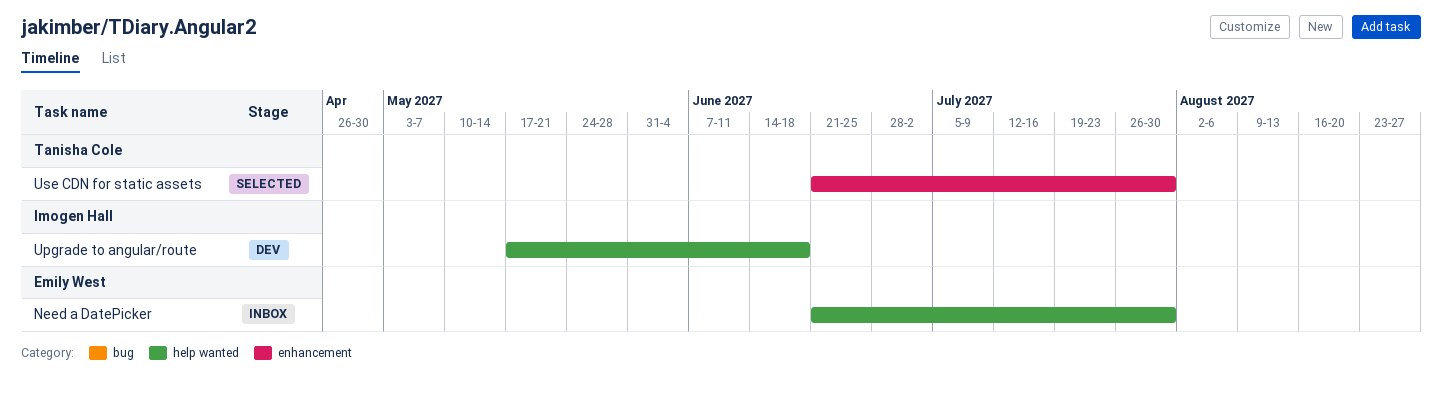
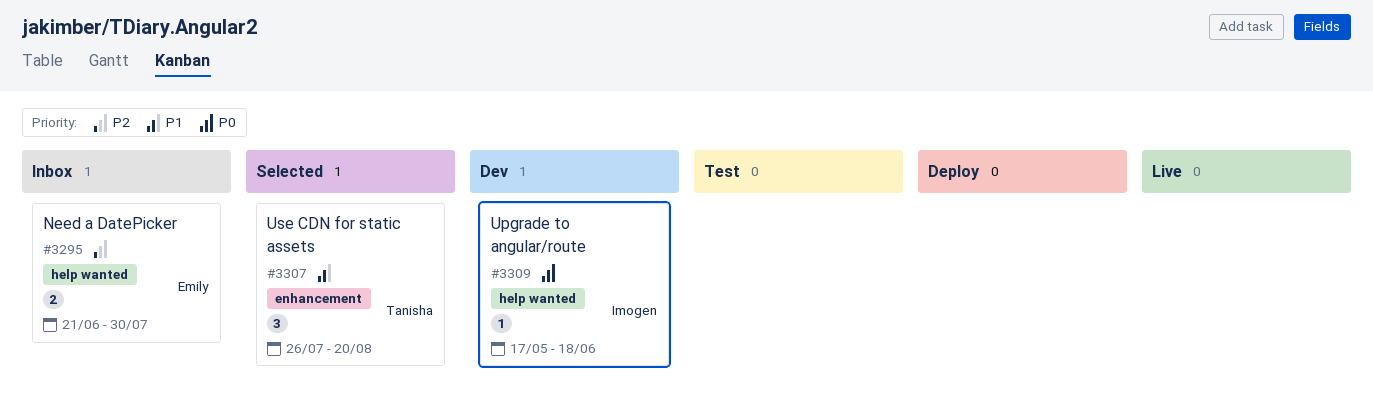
Use CDN for static assets, start: Jun 21 -> Jul 26
Use CDN for static assets, due: Jul 30 -> Aug 20

